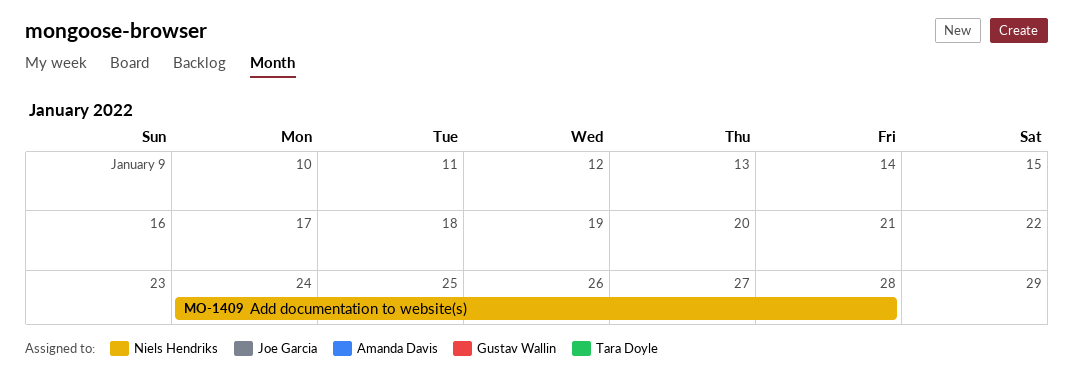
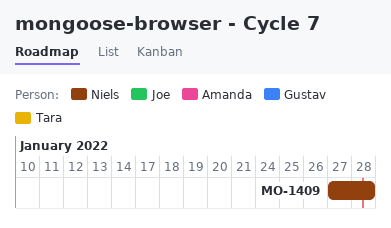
MO-1409, start: Jan 24 -> Jan 27

